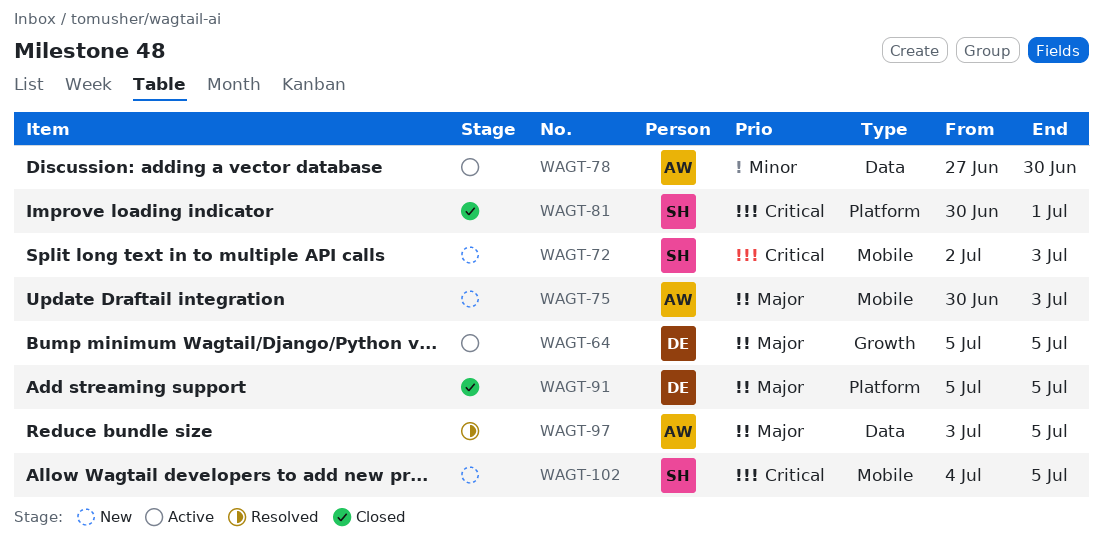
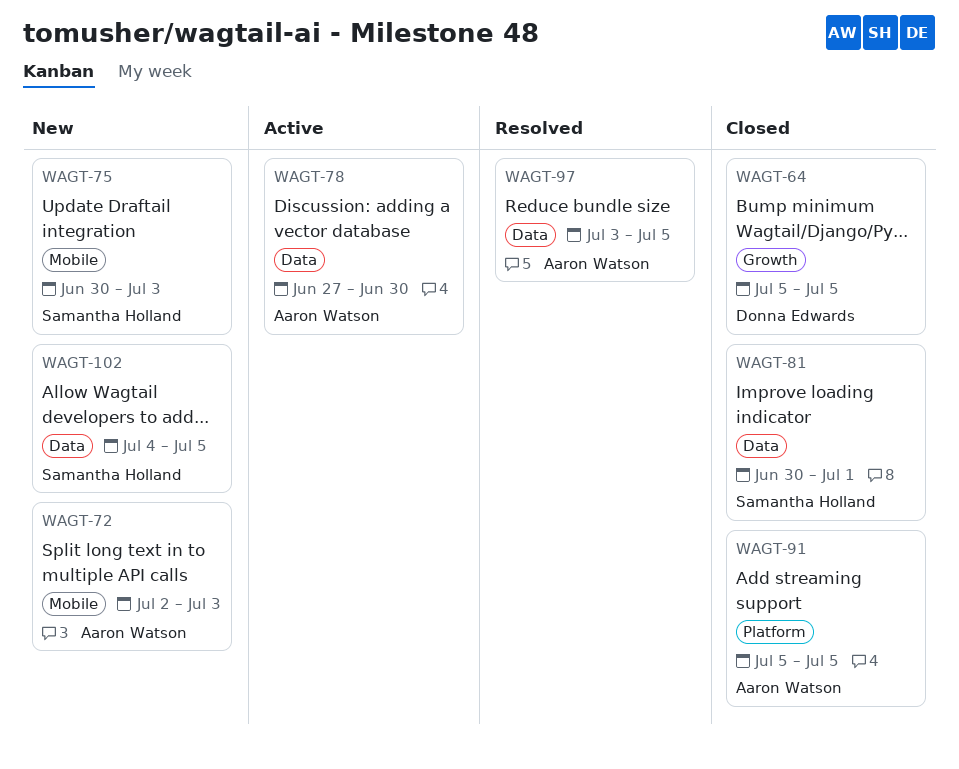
WAGT-64, status: Active -> Closed
WAGT-72, owner: Samantha Holland -> Aaron Watson
WAGT-75, owner: Aaron Watson -> Samantha Holland
WAGT-81, label: Platform -> Data
WAGT-91, owner: Donna Edwards -> Aaron Watson
WAGT-102, label: Mobile -> Data

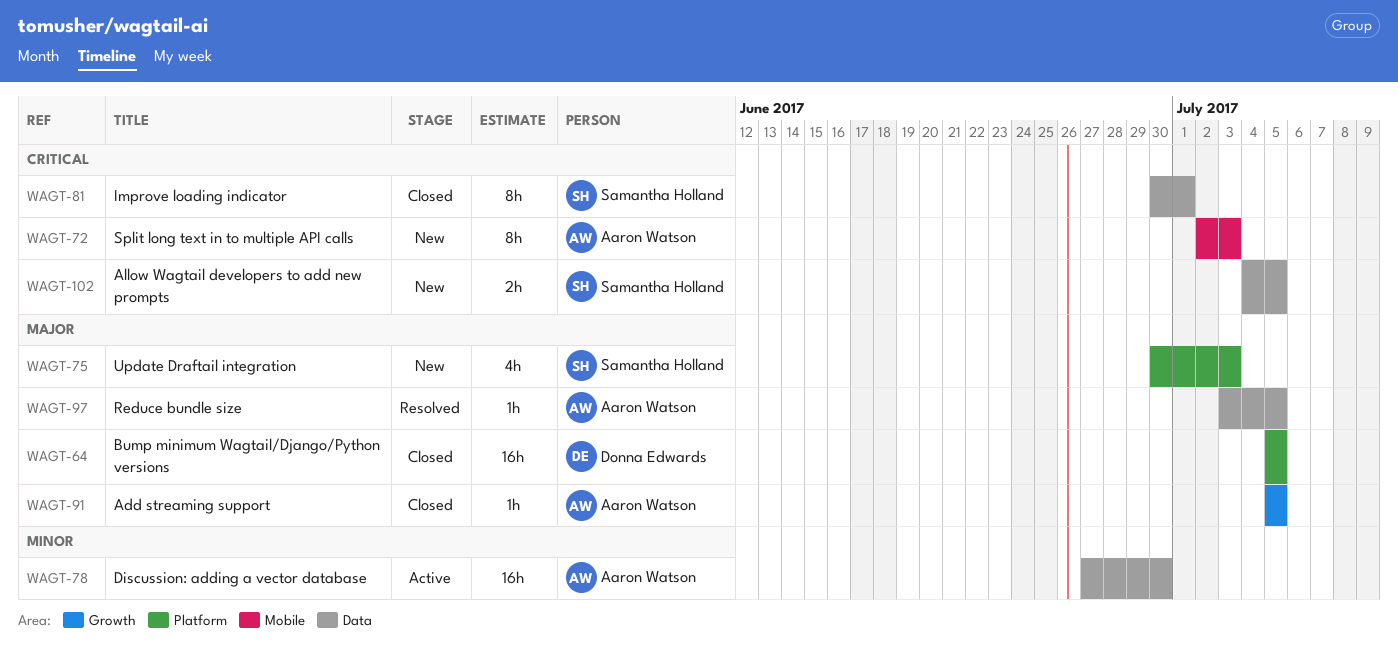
WAGT-64, label: Growth -> Platform
WAGT-75, label: Mobile -> Platform
WAGT-91, label: Platform -> Growth

